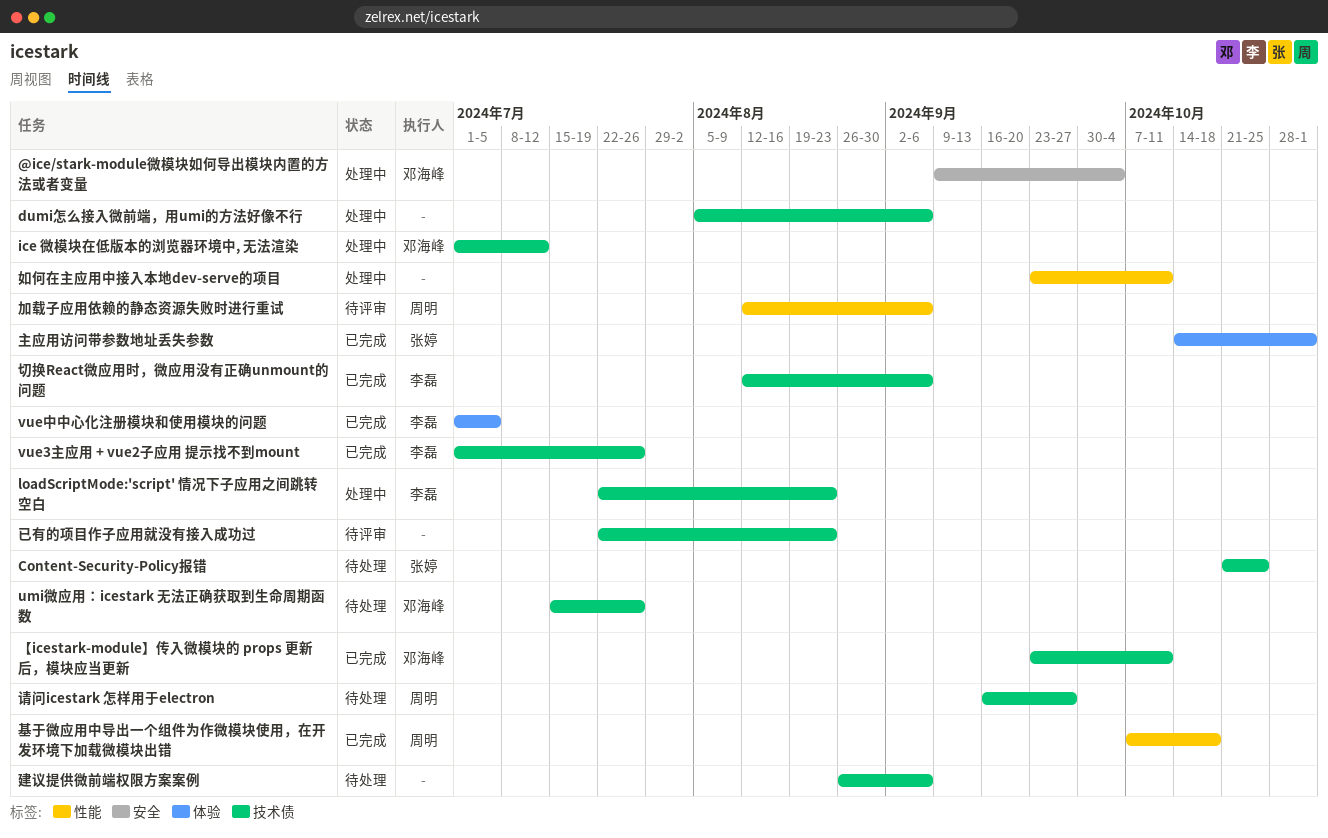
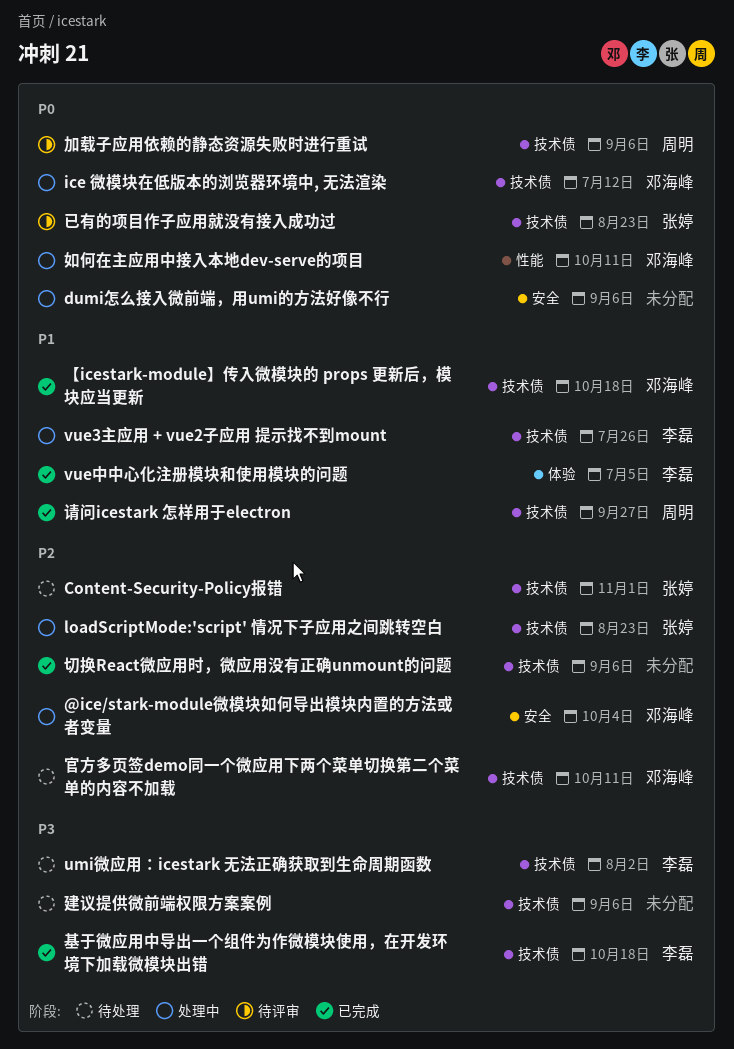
Content-Security-Policy报错, due: Oct 25 -> Nov 1
dumi怎么接入微前端，用umi的方法好像不行, label: 技术债 -> 安全
loadScriptMode:'script' 情况下子应用之间跳转空白, owner: 李磊 -> 张婷
umi微应用：icestark 无法正确获取到生命周期函数, owner: 邓海峰 -> 李磊
umi微应用：icestark 无法正确获取到生命周期函数, due: Jul 26 -> Aug 2
vue3主应用 + vue2子应用 提示找不到mount, status: 已完成 -> 处理中
【icestark-module】传入微模块的 props 更新后，模块应当更新, due: Oct 11 -> Oct 18
主应用访问带参数地址丢失参数: present -> none
切换React微应用时，微应用没有正确unmount的问题, owner: 李磊 -> none
加载子应用依赖的静态资源失败时进行重试, label: 性能 -> 技术债
基于微应用中导出一个组件为作微模块使用，在开发环境下加载微模块出错, owner: 周明 -> 李磊
基于微应用中导出一个组件为作微模块使用，在开发环境下加载微模块出错, label: 性能 -> 技术债
如何在主应用中接入本地dev-serve的项目, owner: none -> 邓海峰
官方多页签demo同一个微应用下两个菜单切换第二个菜单的内容不加载: none -> present
已有的项目作子应用就没有接入成功过, owner: none -> 张婷
请问icestark 怎样用于electron, status: 待处理 -> 已完成

